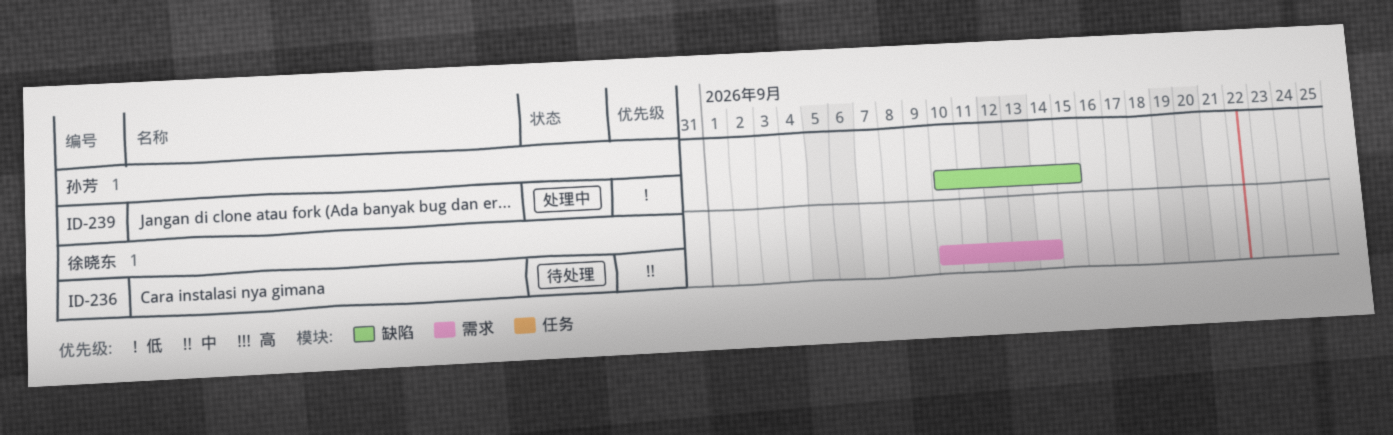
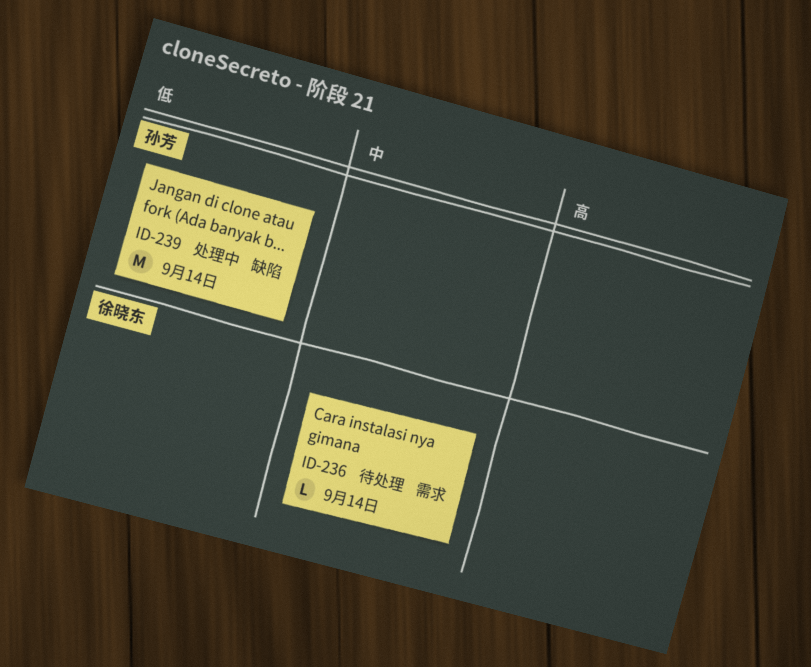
ID-239, due: Sep 15 -> Sep 14

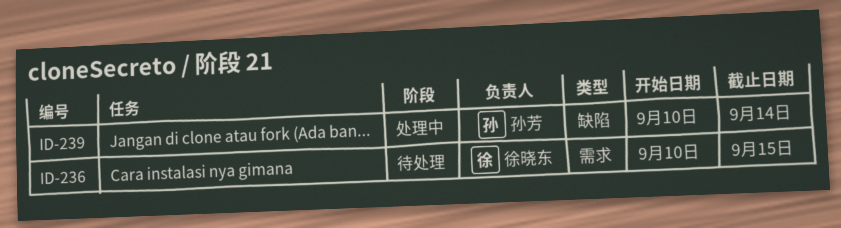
ID-236, due: Sep 14 -> Sep 15

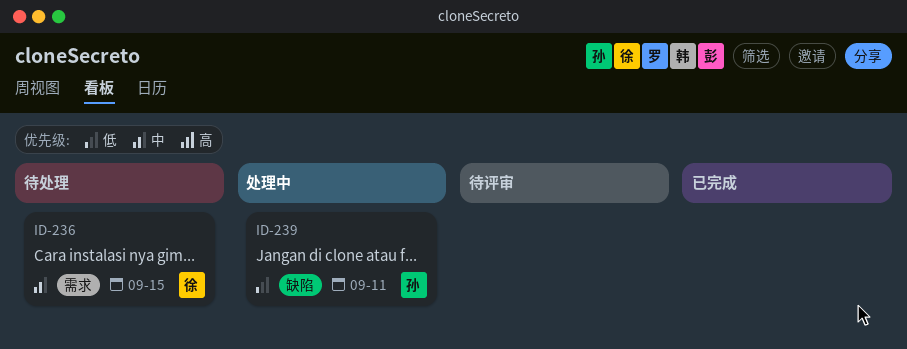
ID-239, due: Sep 14 -> Sep 11

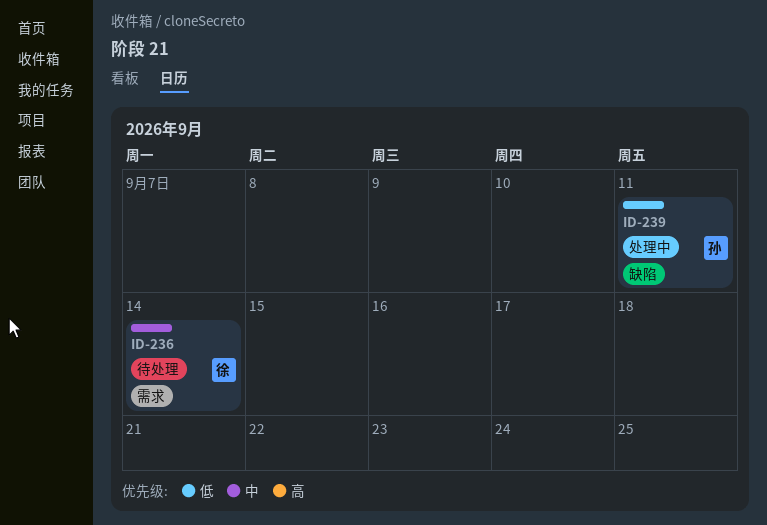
ID-236, due: Sep 15 -> Sep 14

